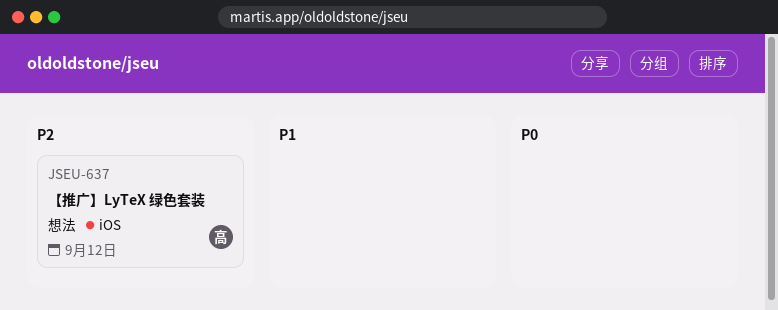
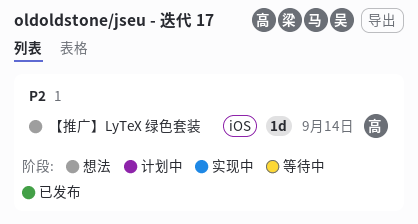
【推广】LyTeX 绿色套装, due: Sep 12 -> Sep 14

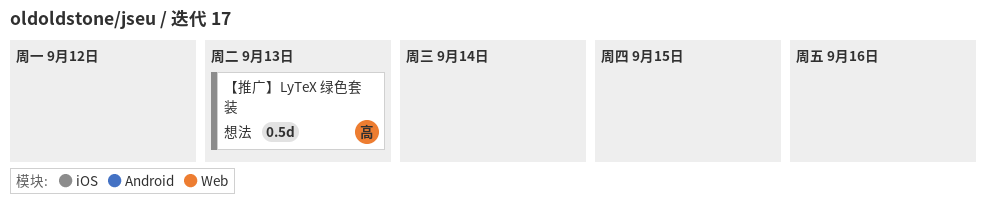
【推广】LyTeX 绿色套装, estimate: 1d -> 0.5d
【推广】LyTeX 绿色套装, due: Sep 14 -> Sep 13

